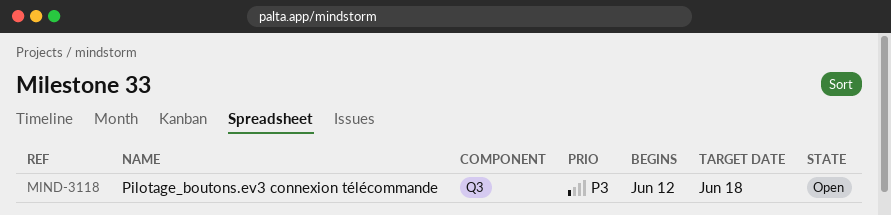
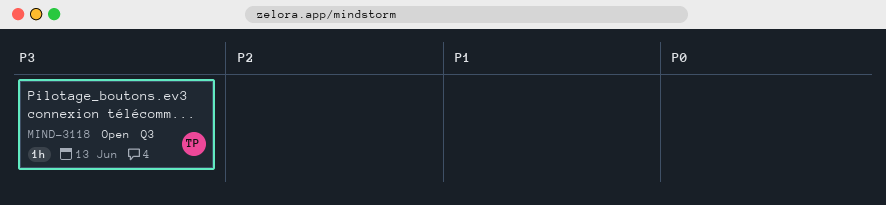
MIND-3118, due: Jun 18 -> Jun 13

